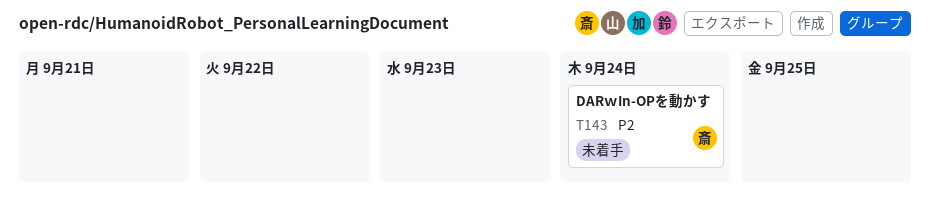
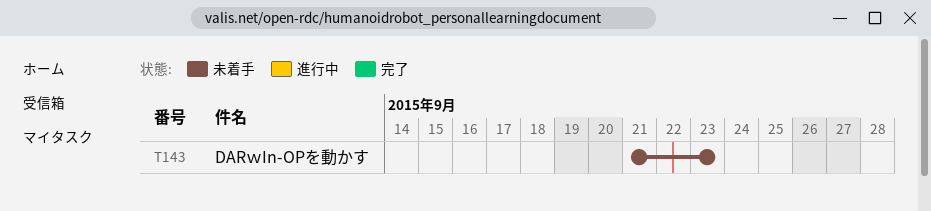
T143, due: Sep 24 -> Sep 23

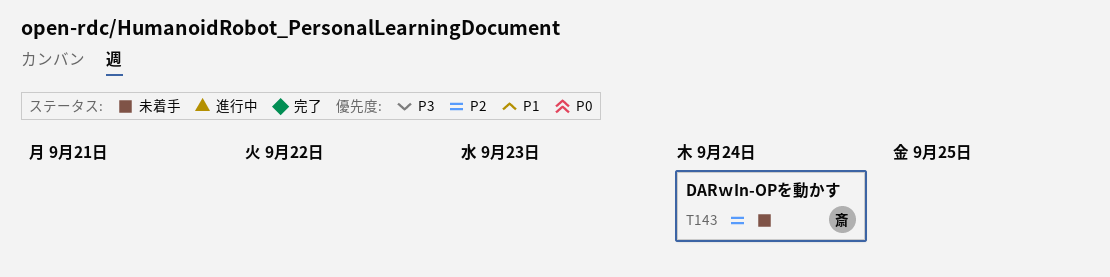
T143, due: Sep 23 -> Sep 24

